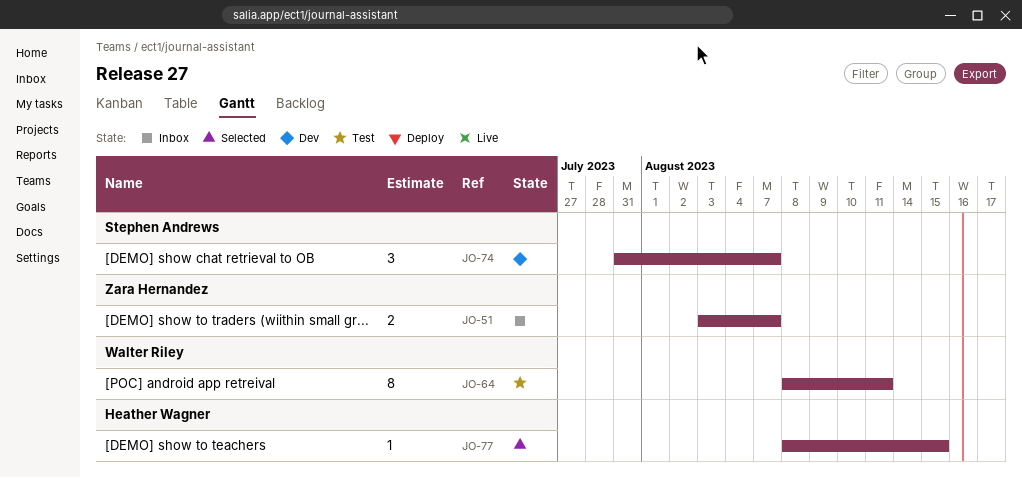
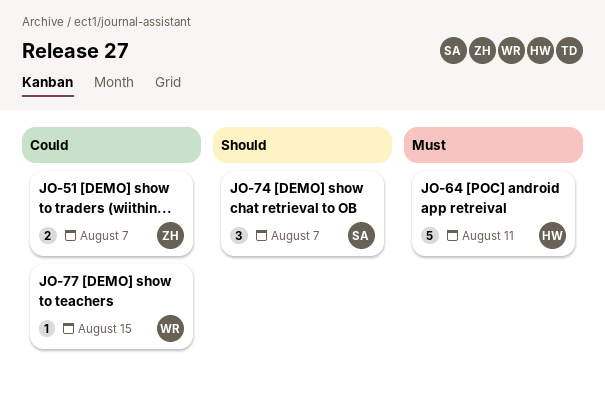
JO-64, owner: Walter Riley -> Heather Wagner
JO-64, estimate: 8 -> 5
JO-77, owner: Heather Wagner -> Walter Riley

